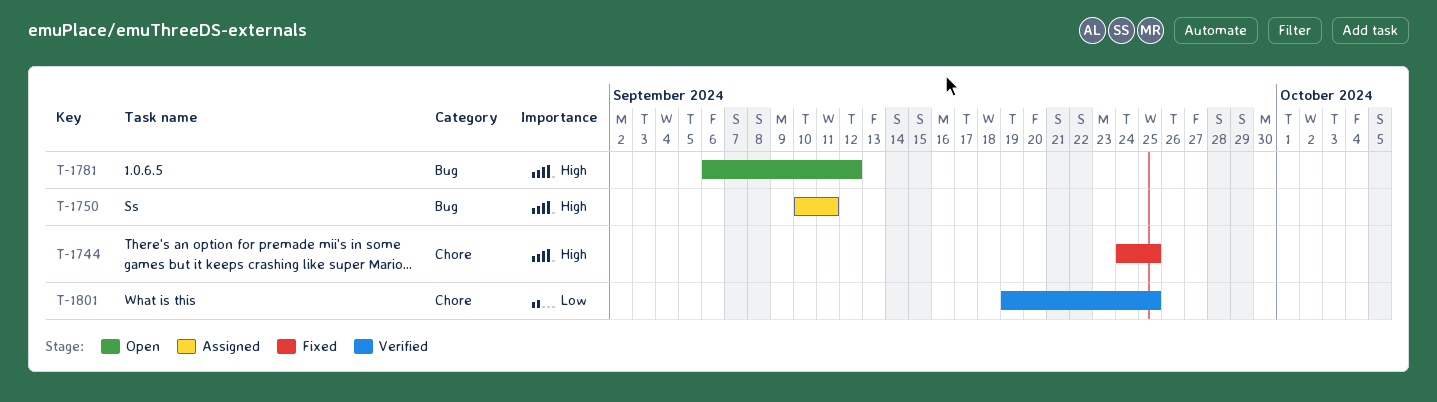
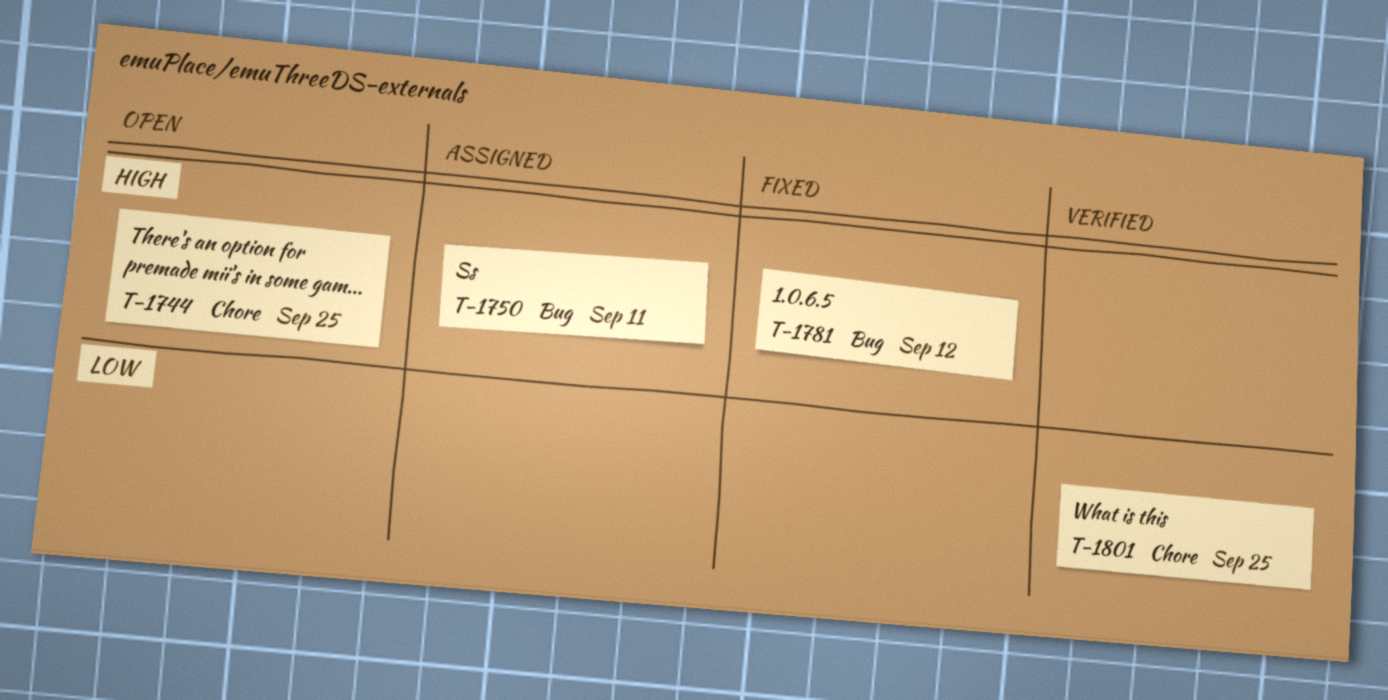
T-1744, status: Fixed -> Open
T-1781, status: Open -> Fixed

